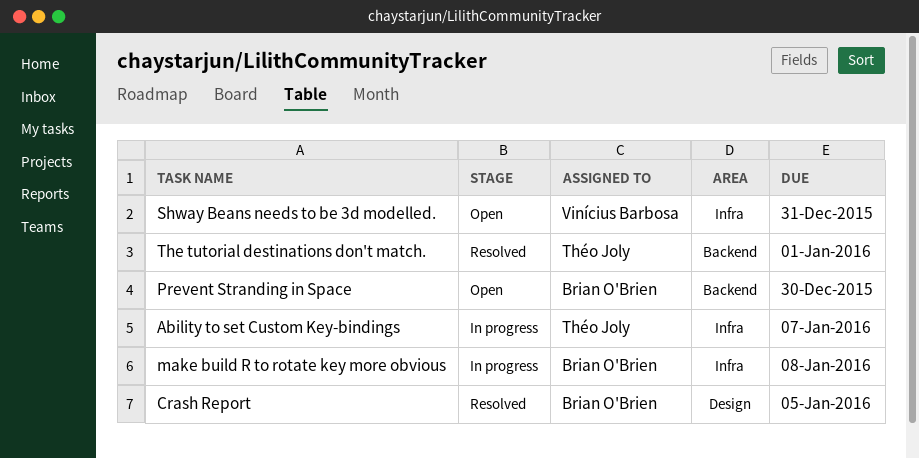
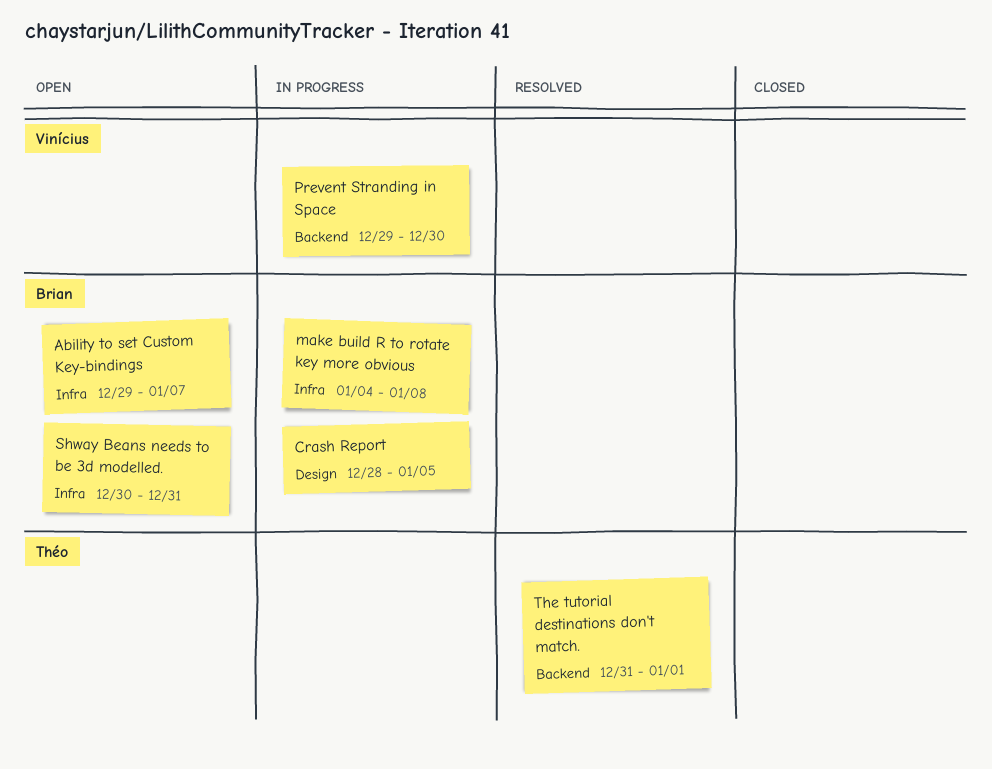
Ability to set Custom Key-bindings, status: In progress -> Open
Ability to set Custom Key-bindings, owner: Théo Joly -> Brian O'Brien
Crash Report, status: Resolved -> In progress
Prevent Stranding in Space, status: Open -> In progress
Prevent Stranding in Space, owner: Brian O'Brien -> Vinícius Barbosa
Shway Beans needs to be 3d modelled., owner: Vinícius Barbosa -> Brian O'Brien

